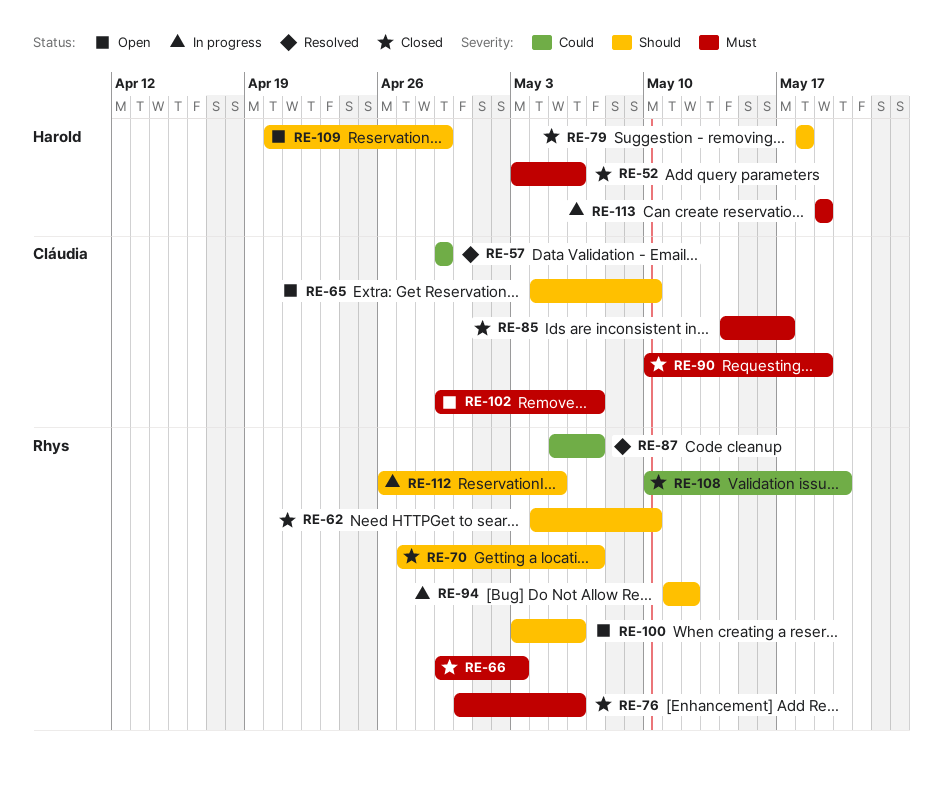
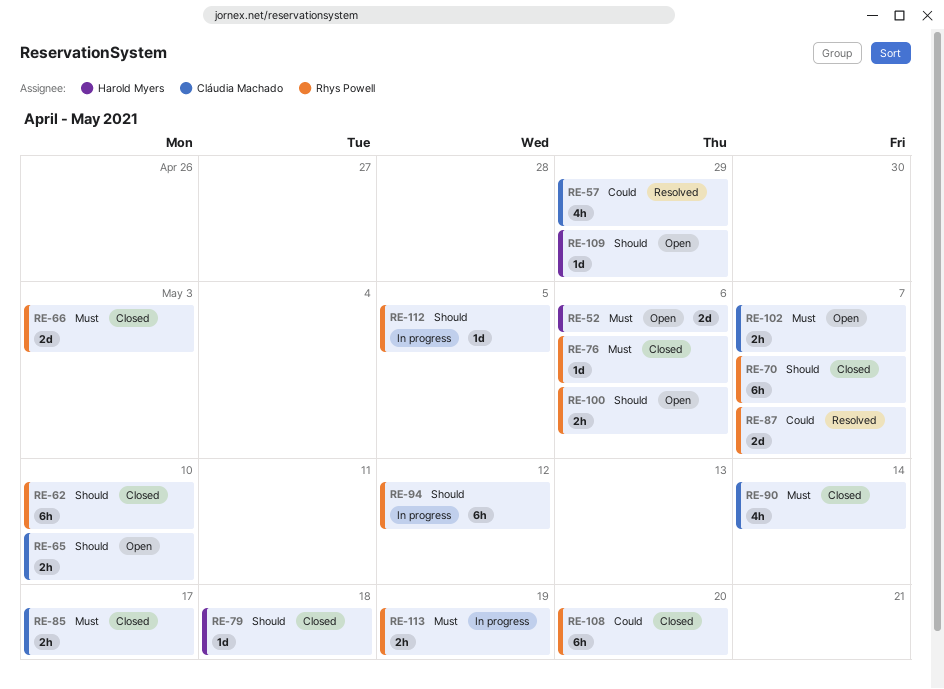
RE-52, status: Closed -> Open
RE-90, due: May 19 -> May 14
RE-113, owner: Harold Myers -> Rhys Powell

